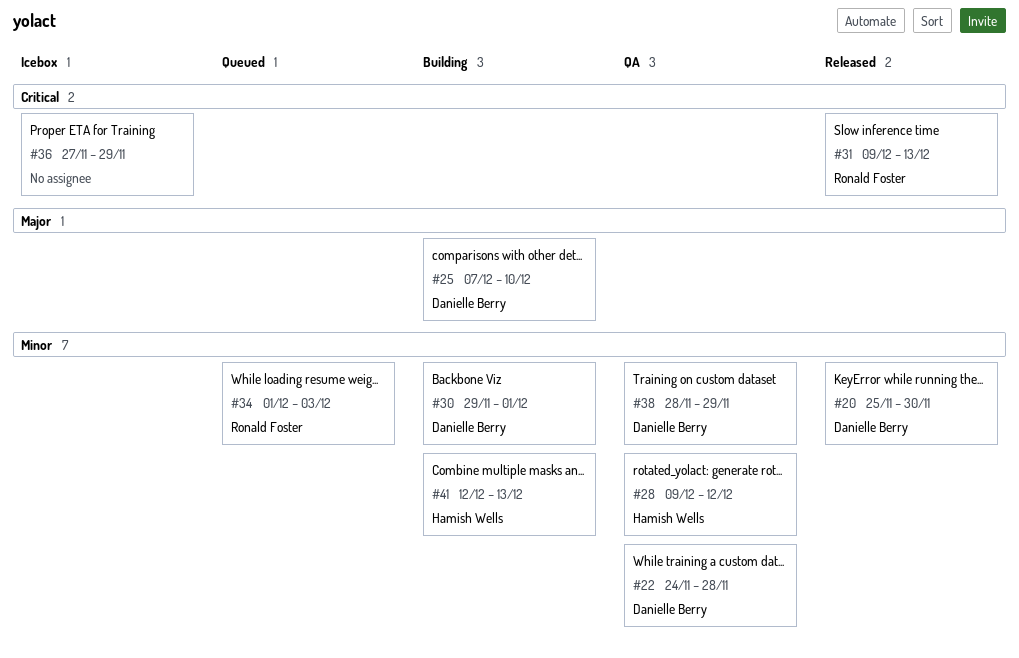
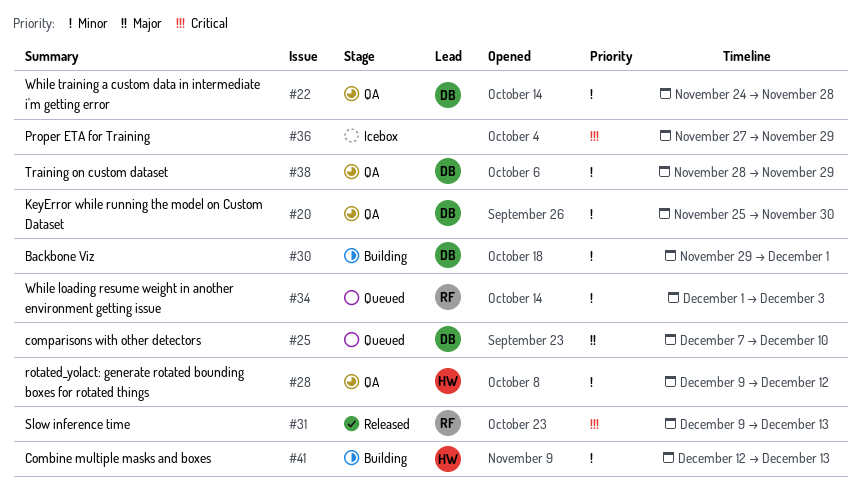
#20, status: Released -> QA
#25, status: Building -> Queued

